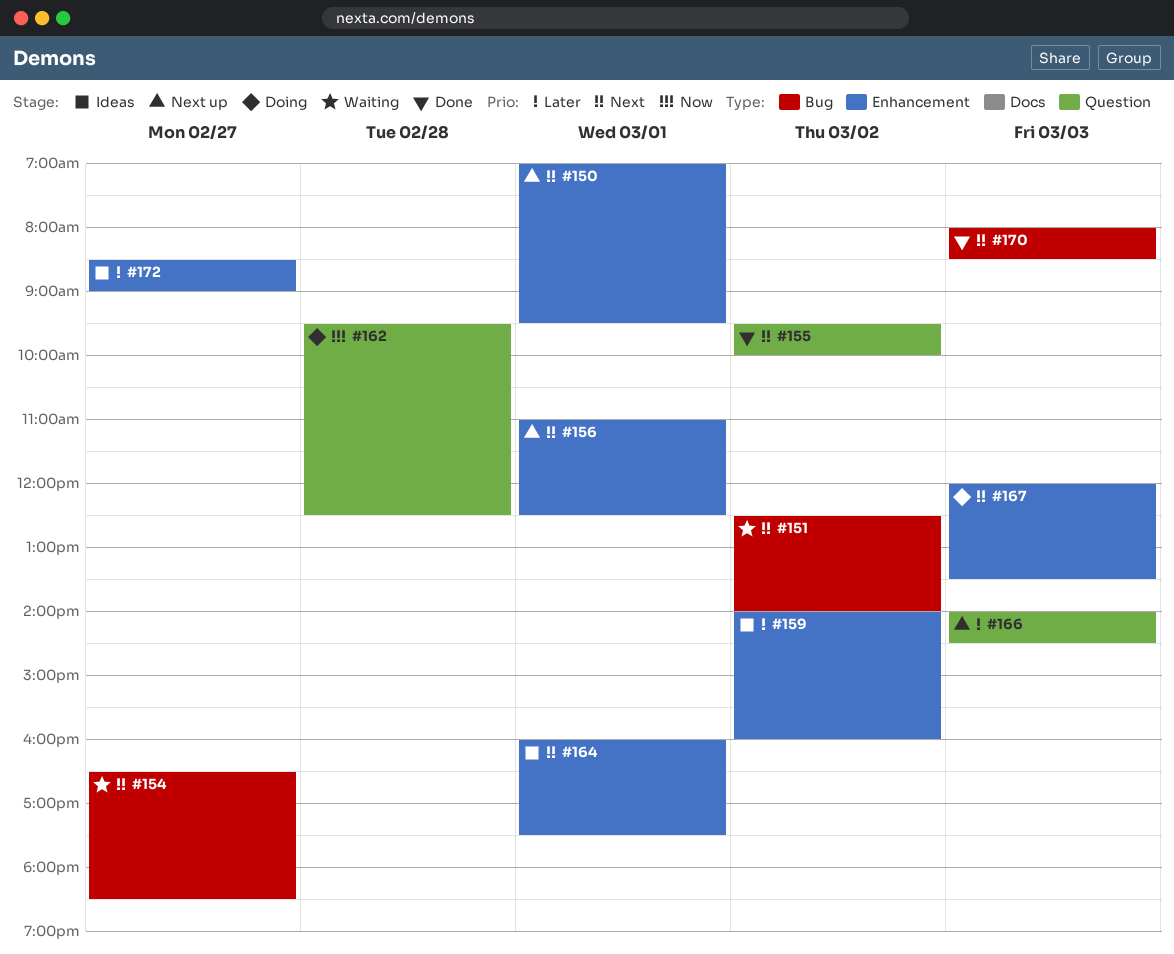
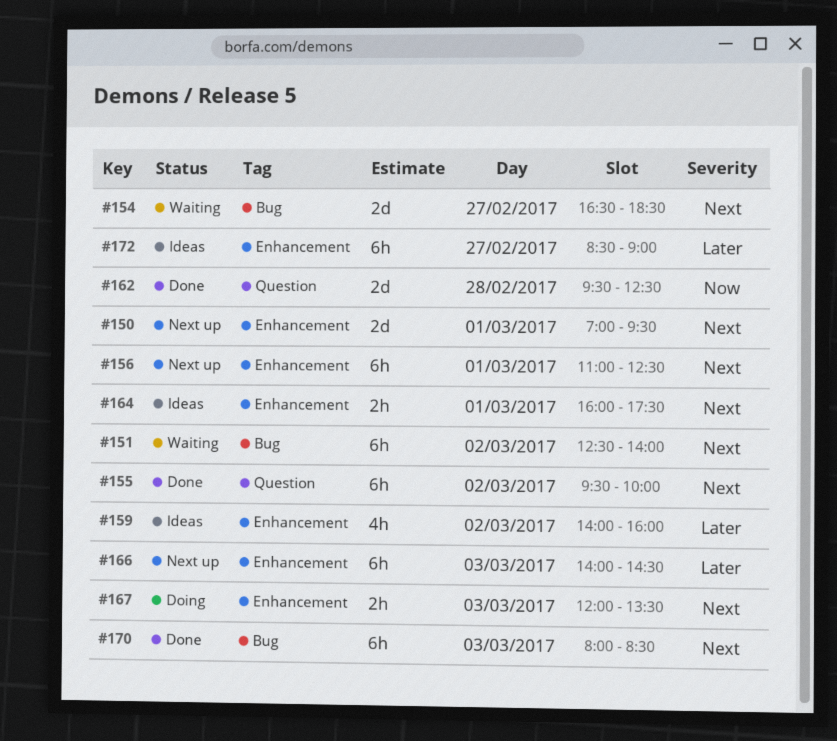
#162, status: Doing -> Done
#166, label: Question -> Enhancement

